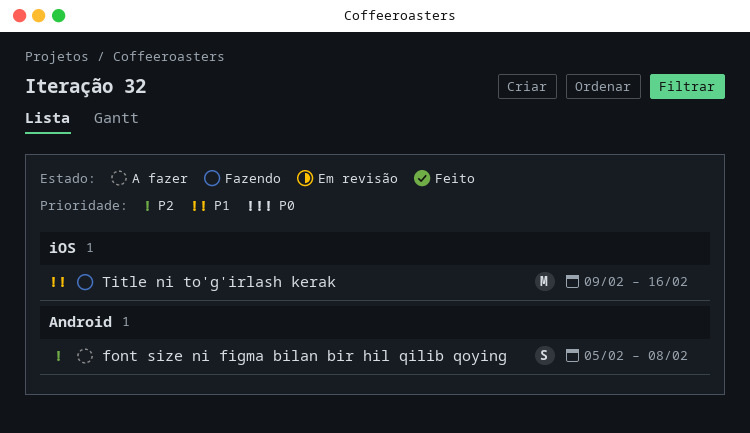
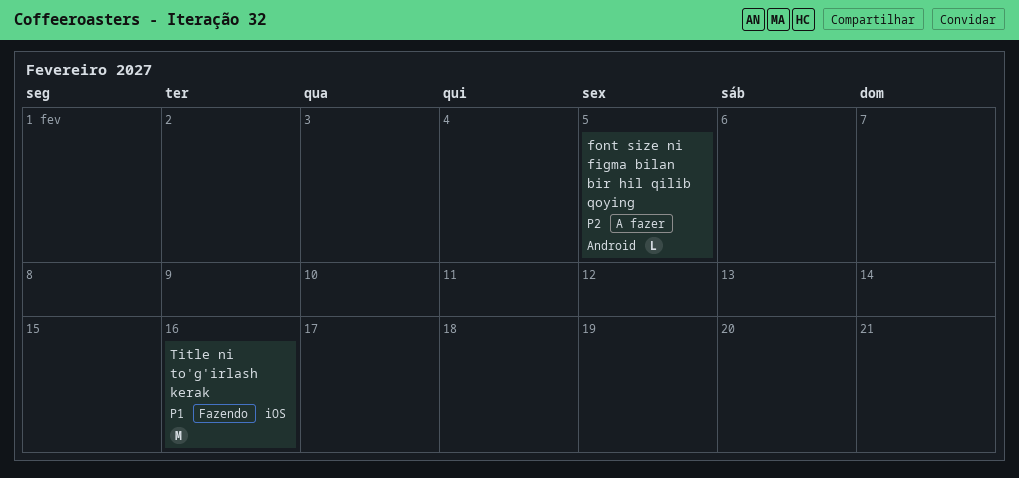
font size ni figma bilan bir hil qilib qoying, estimate: S -> L
font size ni figma bilan bir hil qilib qoying, due: Feb 8 -> Feb 5

